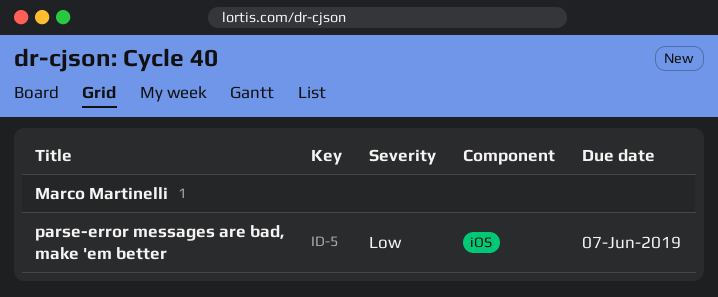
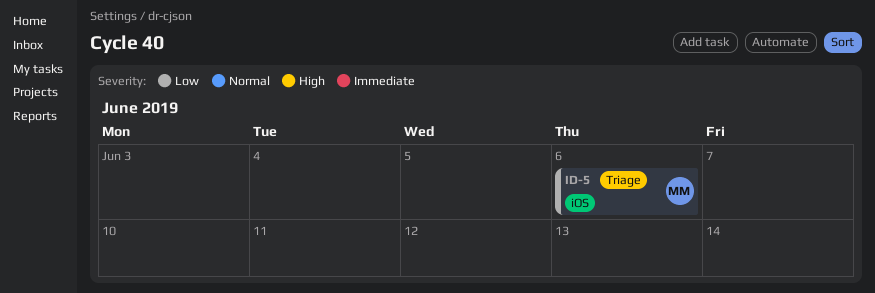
ID-5, due: Jun 7 -> Jun 6

